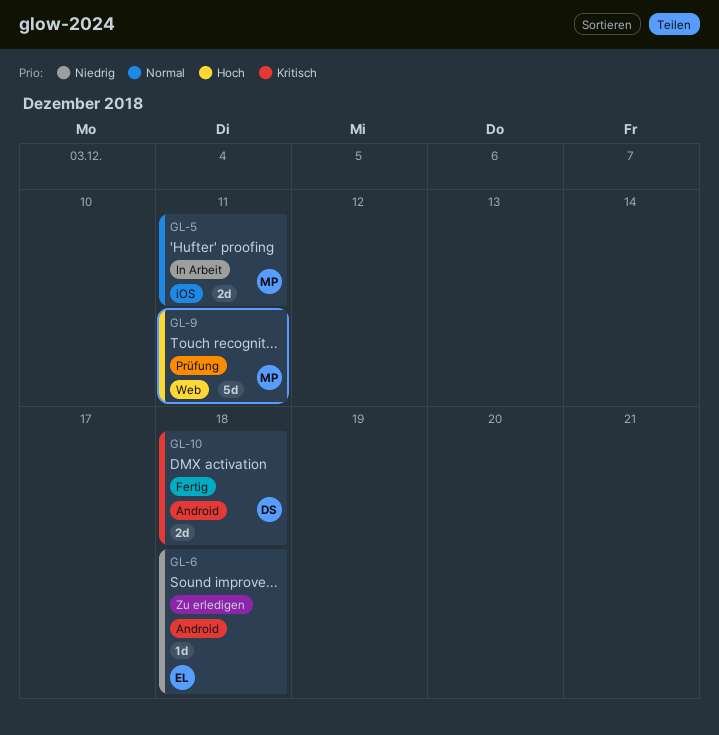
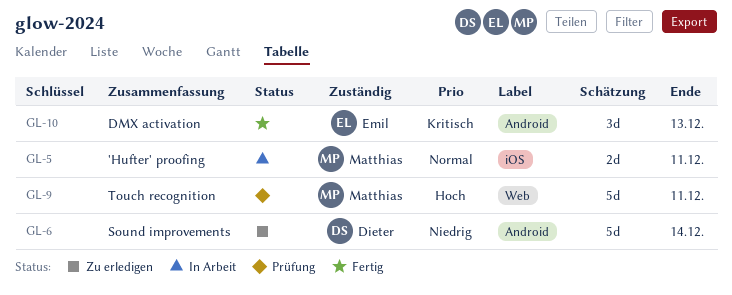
GL-6, owner: Emil -> Dieter
GL-6, estimate: 1d -> 5d
GL-6, due: Dec 18 -> Dec 14
GL-10, owner: Dieter -> Emil
GL-10, estimate: 2d -> 3d
GL-10, due: Dec 18 -> Dec 13

